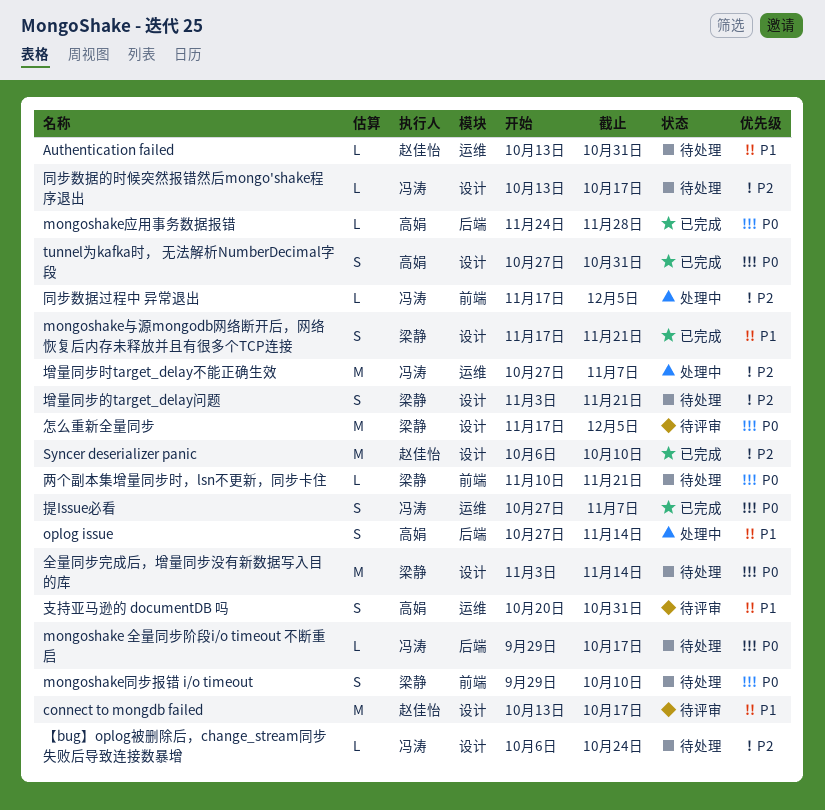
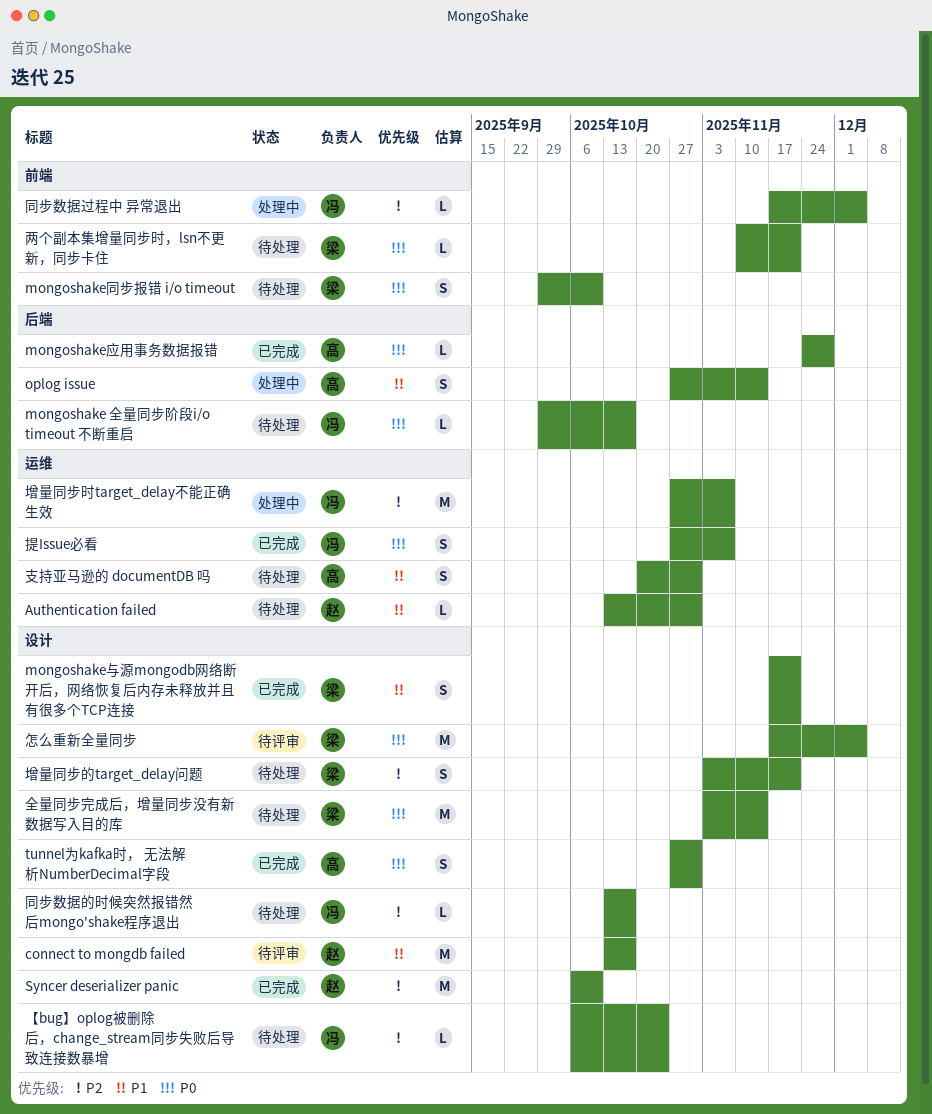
支持亚马逊的 documentDB 吗, status: 待评审 -> 待处理

